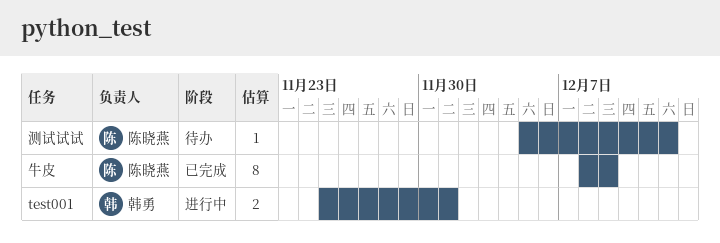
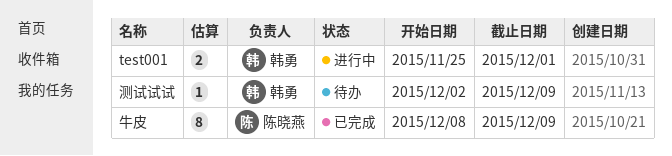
测试试试, owner: 陈晓燕 -> 韩勇
测试试试, start: Dec 5 -> Dec 2
测试试试, due: Dec 12 -> Dec 9

